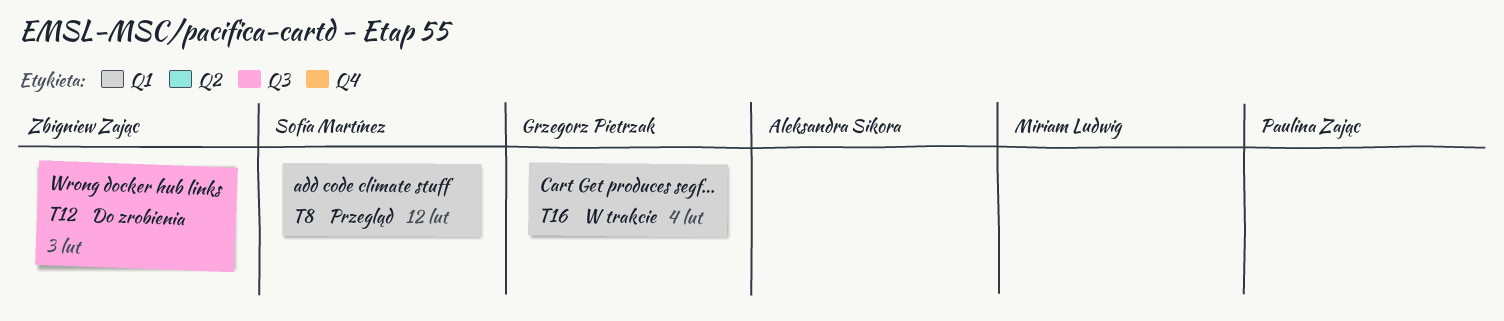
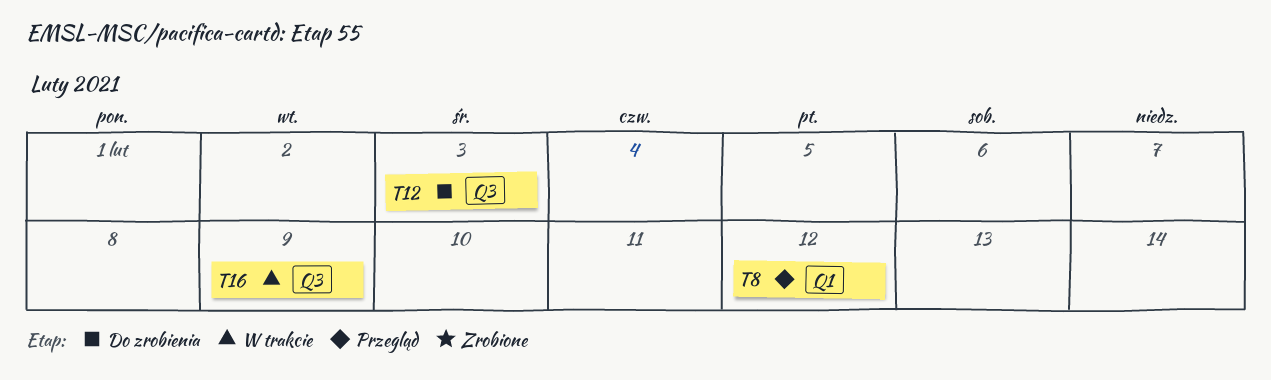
T16, label: Q1 -> Q3
T16, due: Feb 4 -> Feb 9

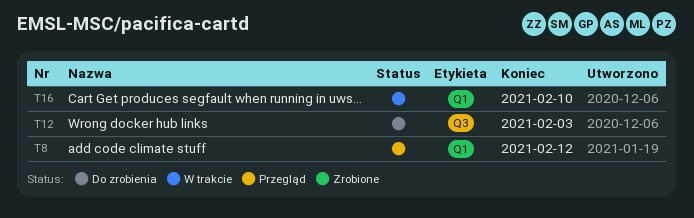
T16, label: Q3 -> Q1
T16, due: Feb 9 -> Feb 10

